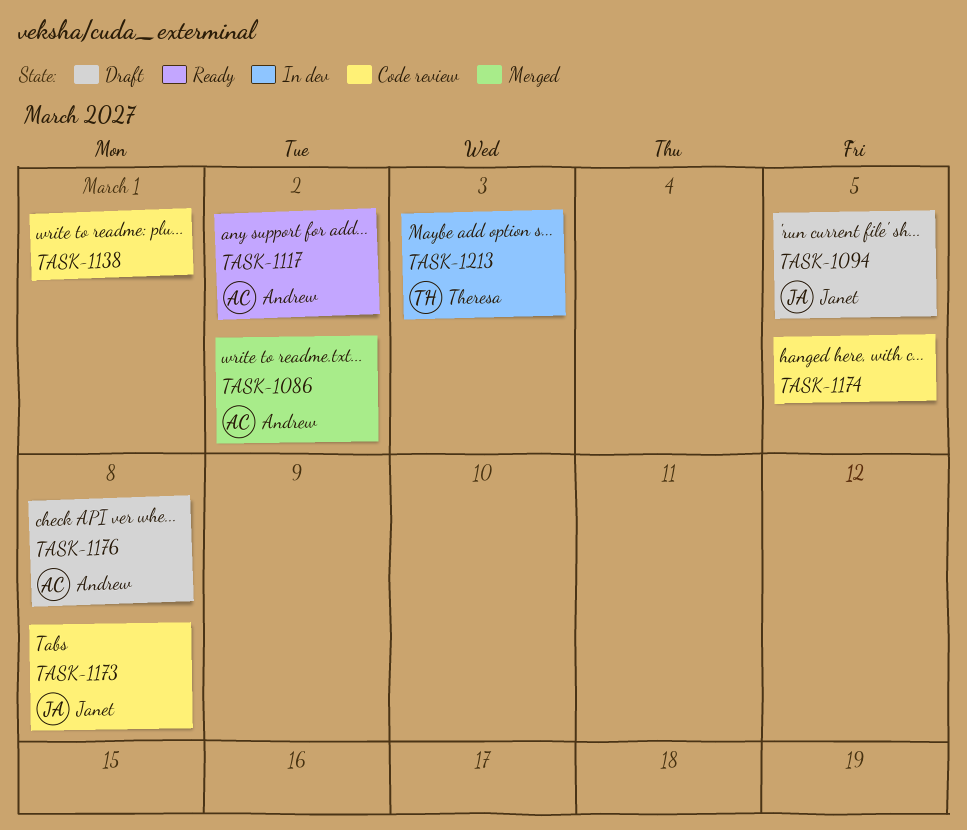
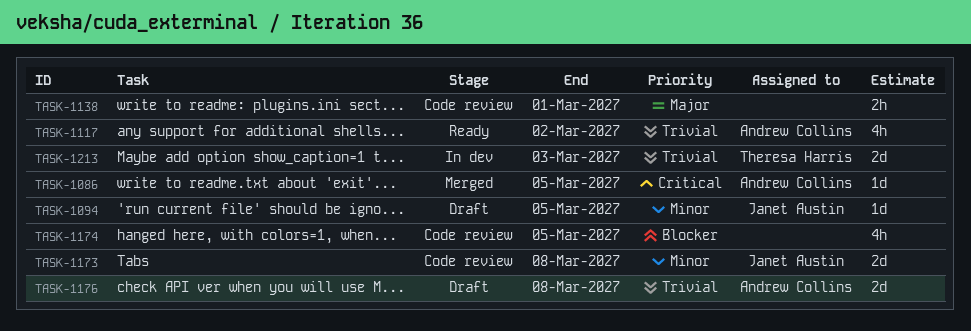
TASK-1086, due: Mar 2 -> Mar 5

